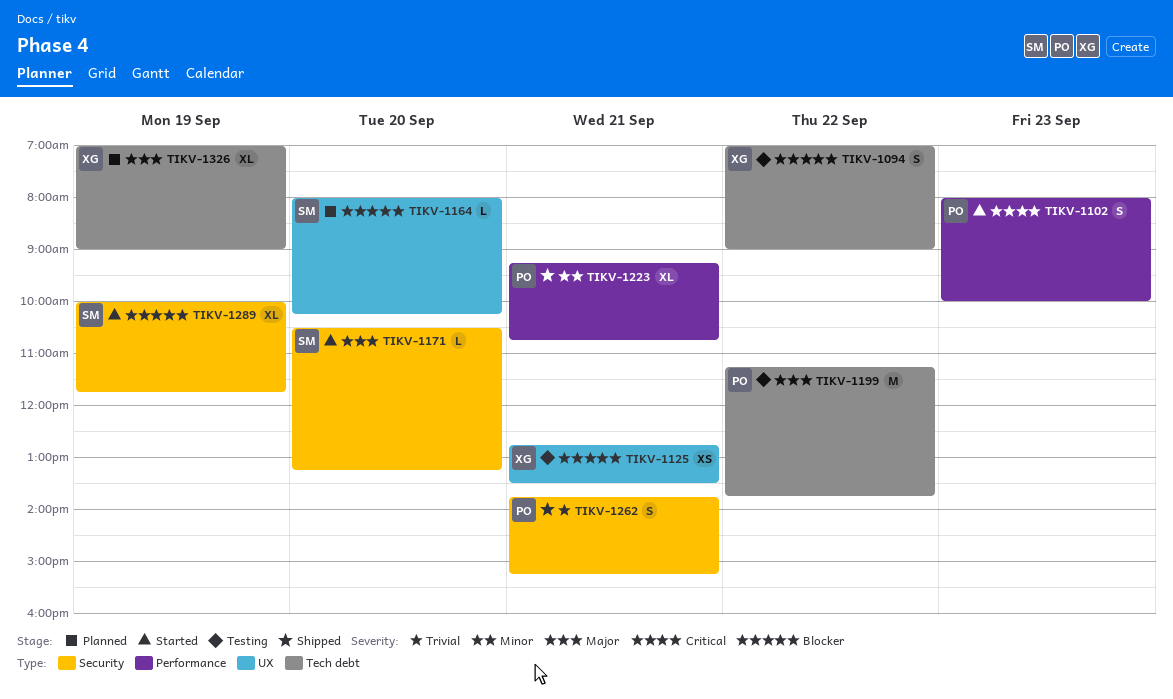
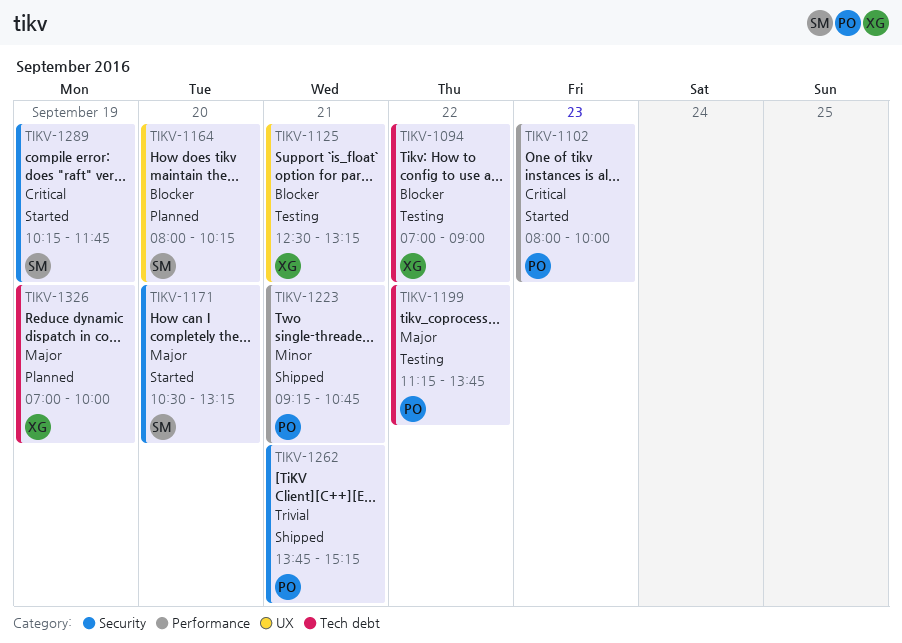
TIKV-1125, begins: 12:45 -> 12:30
TIKV-1125, ends: 13:30 -> 13:15
TIKV-1289, priority: Blocker -> Critical
TIKV-1289, begins: 10:00 -> 10:15
TIKV-1326, ends: 09:00 -> 10:00

